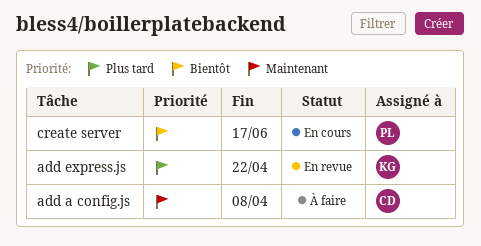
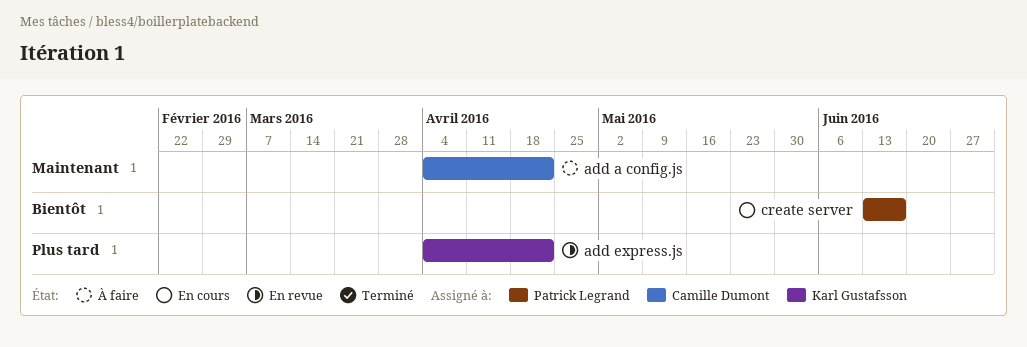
add a config.js, due: Apr 8 -> Apr 22

